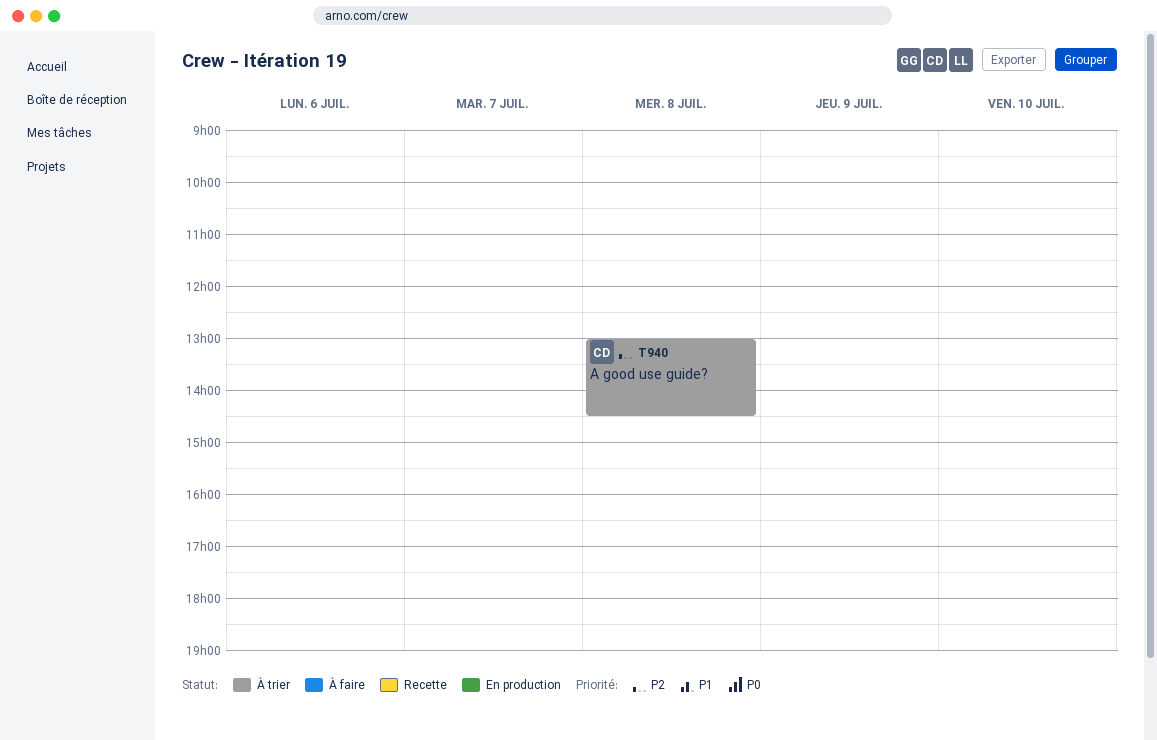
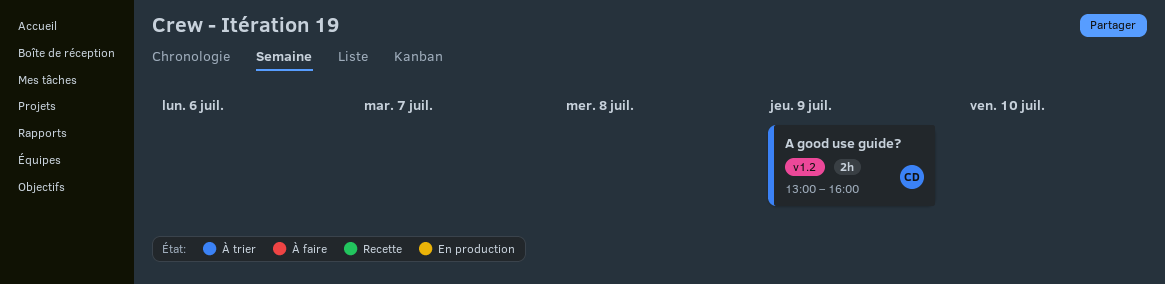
A good use guide?, day: Jul 8 -> Jul 9
A good use guide?, ends: 14:30 -> 16:00

